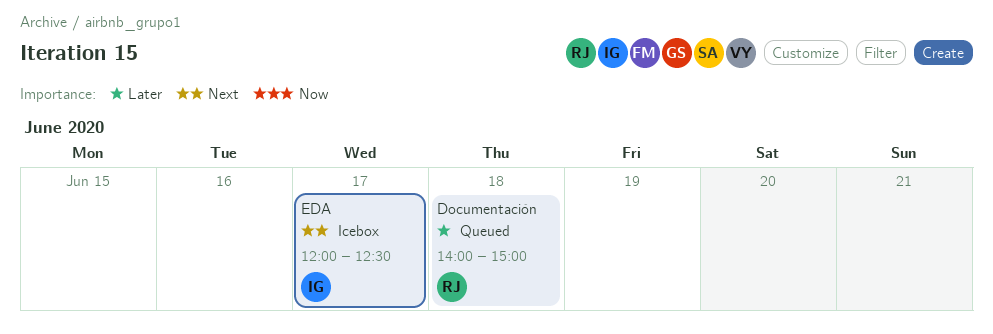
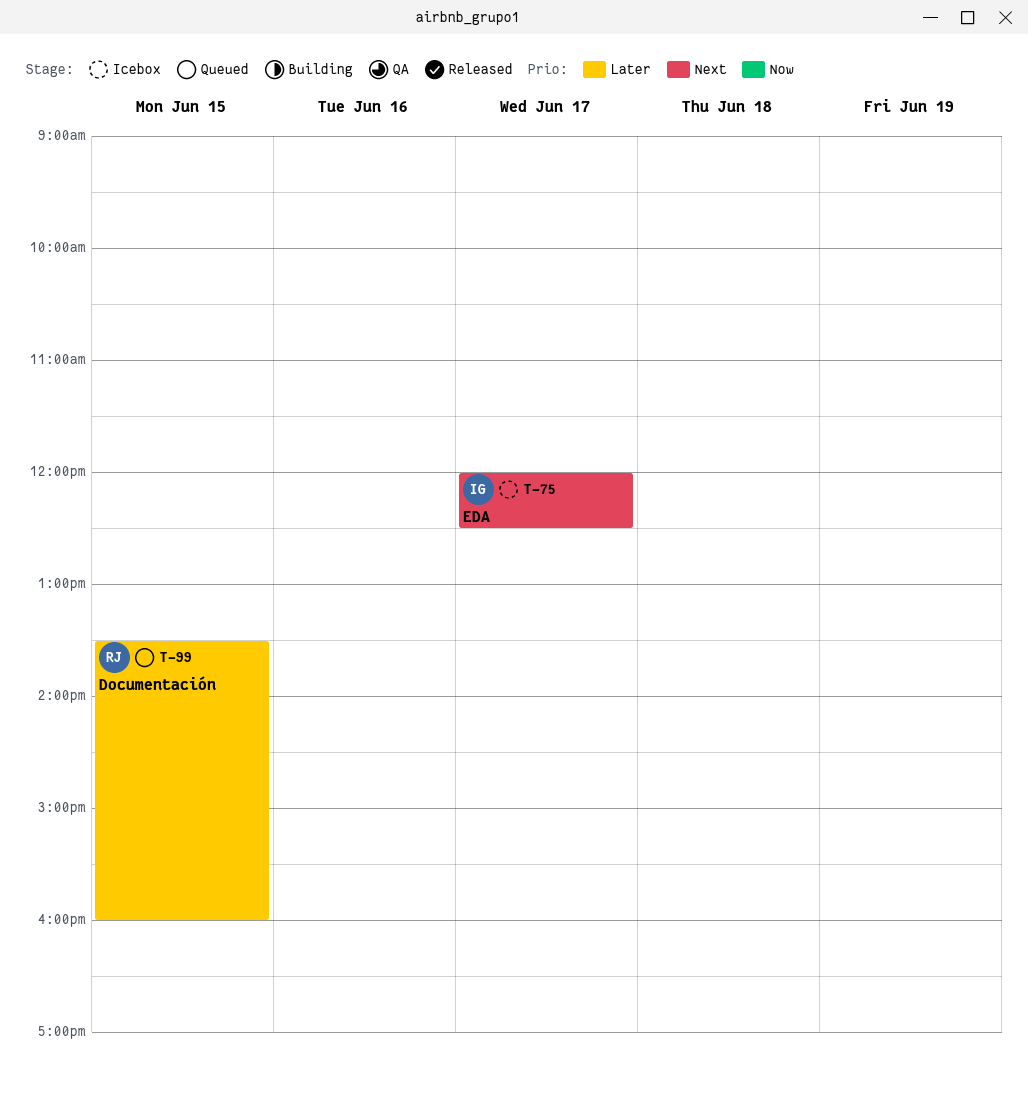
Documentación, day: Jun 18 -> Jun 15
Documentación, begins: 14:00 -> 13:30
Documentación, ends: 15:00 -> 16:00

